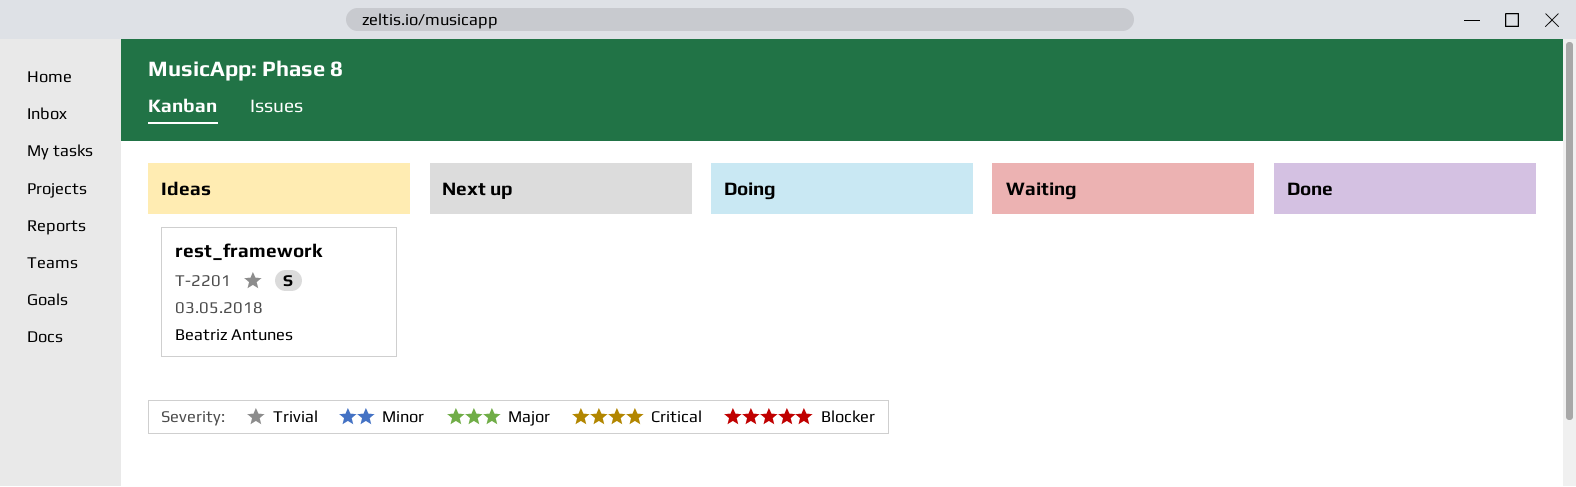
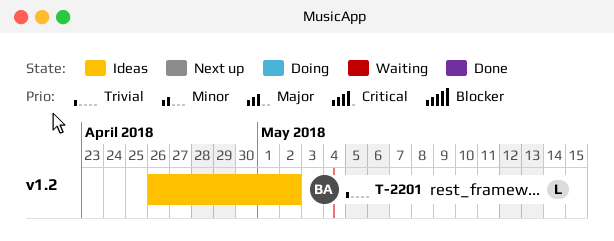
T-2201, estimate: S -> L
T-2201, due: May 3 -> May 2

